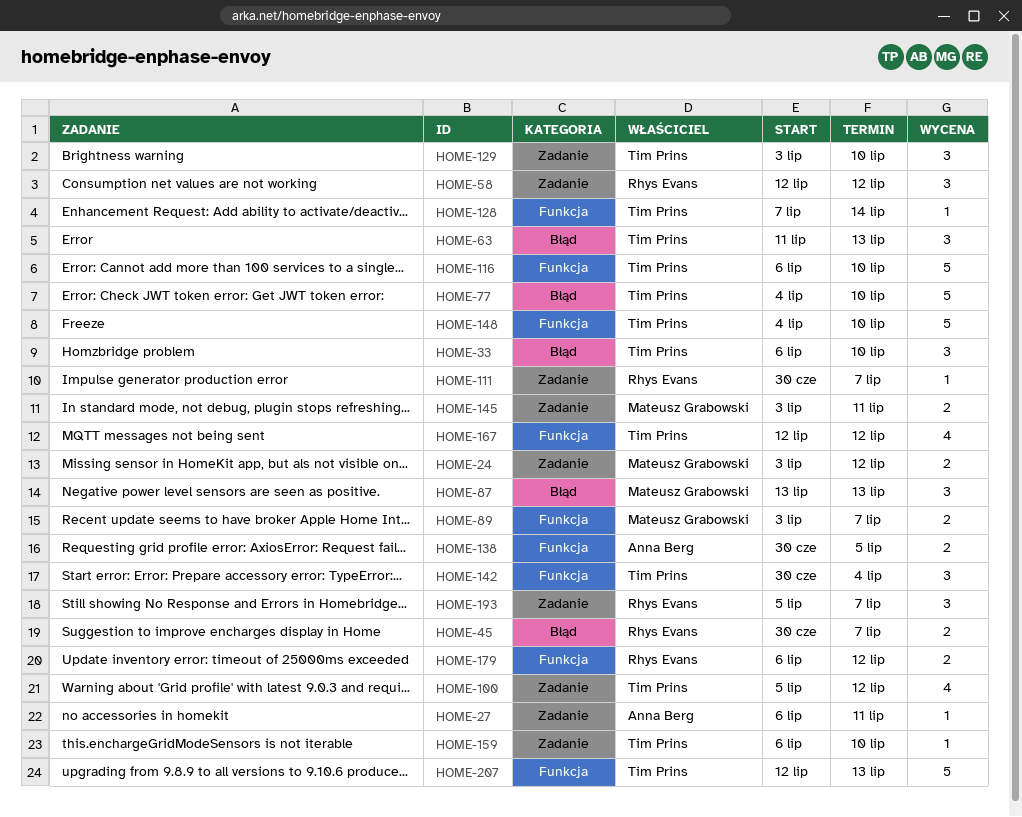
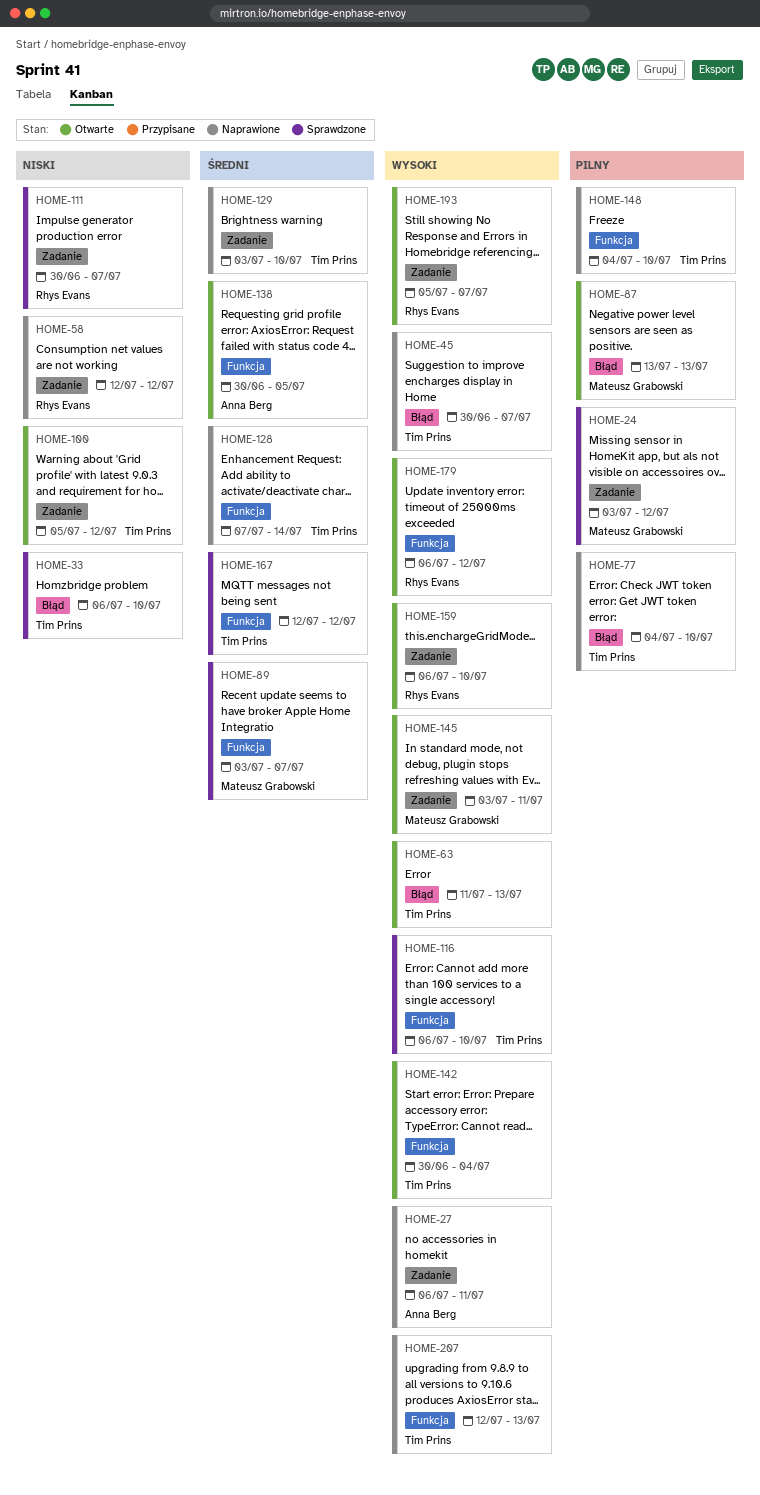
HOME-45, owner: Rhys Evans -> Tim Prins
HOME-159, owner: Tim Prins -> Rhys Evans

